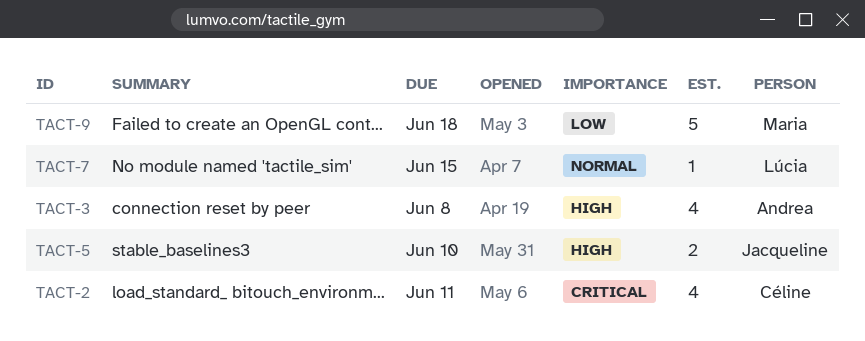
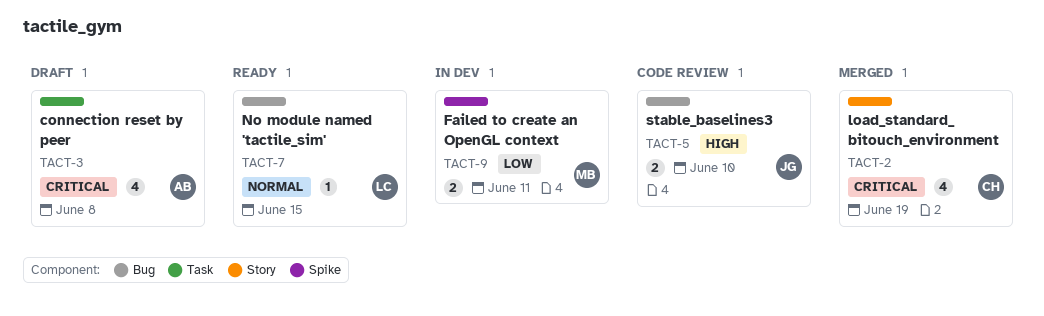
TACT-2, due: Jun 11 -> Jun 19
TACT-3, priority: High -> Critical
TACT-9, estimate: 5 -> 2
TACT-9, due: Jun 18 -> Jun 11

